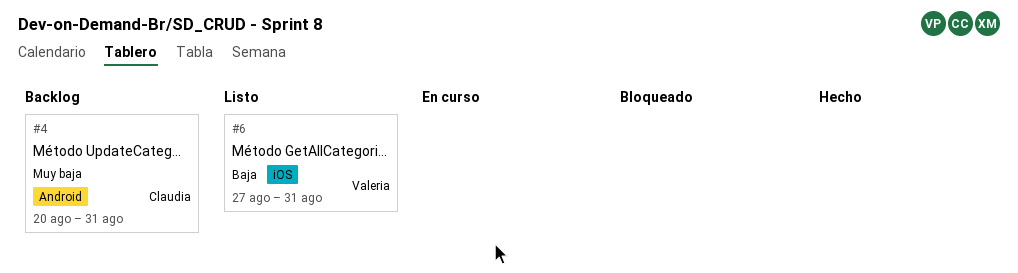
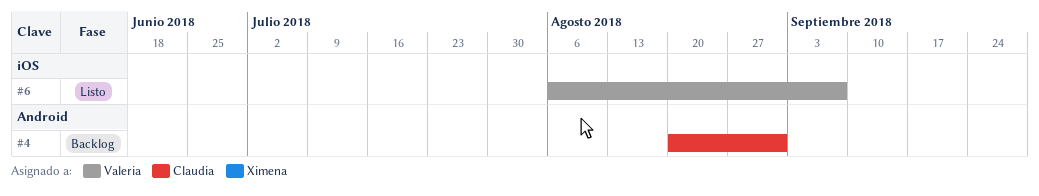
#6, start: Aug 27 -> Aug 6
#6, due: Aug 31 -> Sep 7

